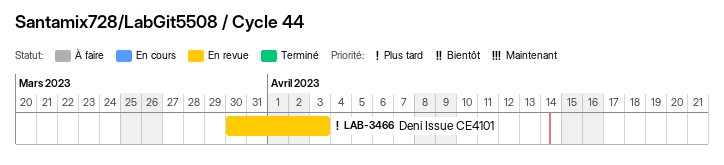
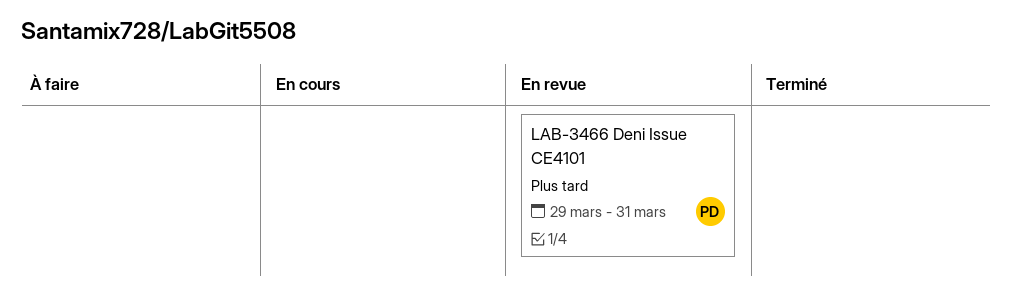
LAB-3466, start: Mar 30 -> Mar 29
LAB-3466, due: Apr 3 -> Mar 31

